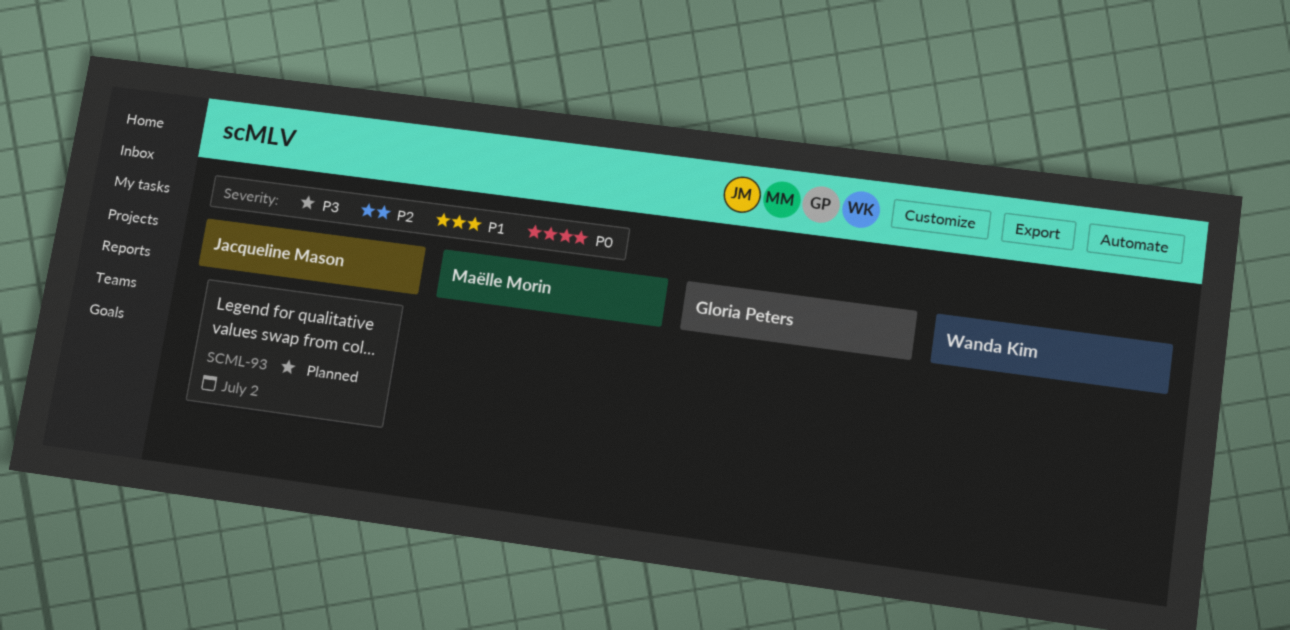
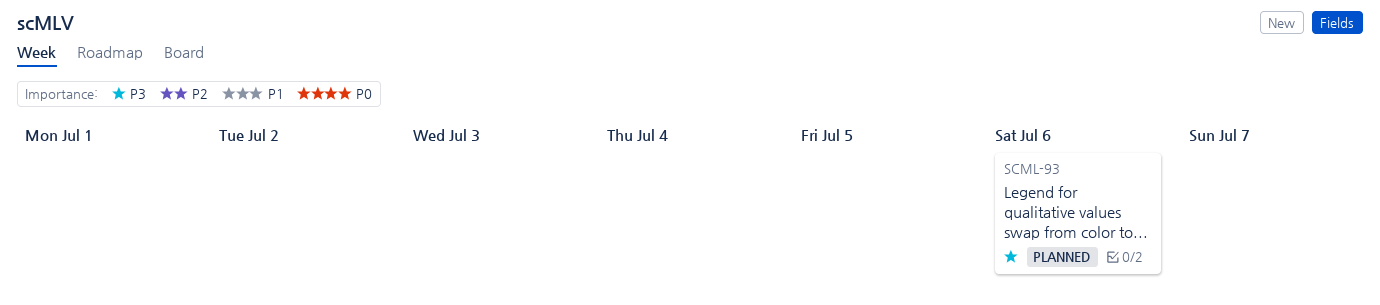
SCML-93, due: Jul 2 -> Jul 6

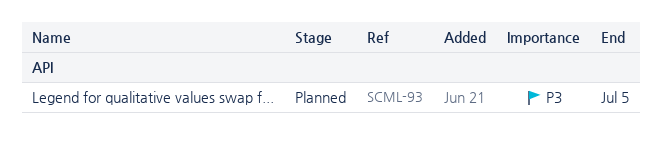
SCML-93, due: Jul 6 -> Jul 5

